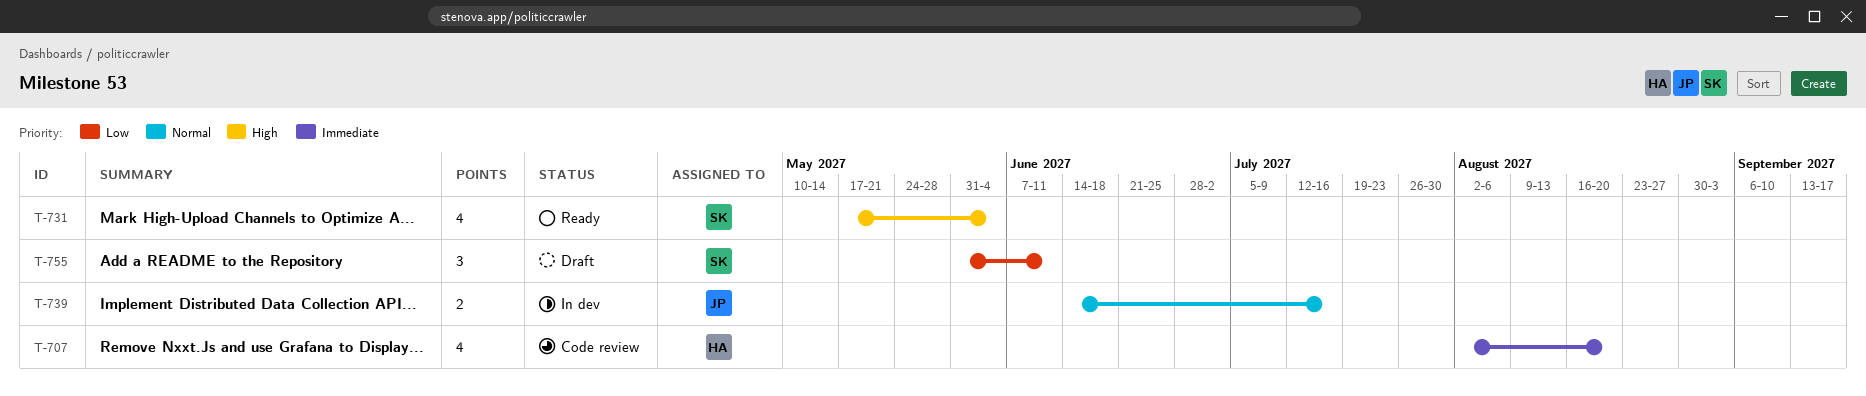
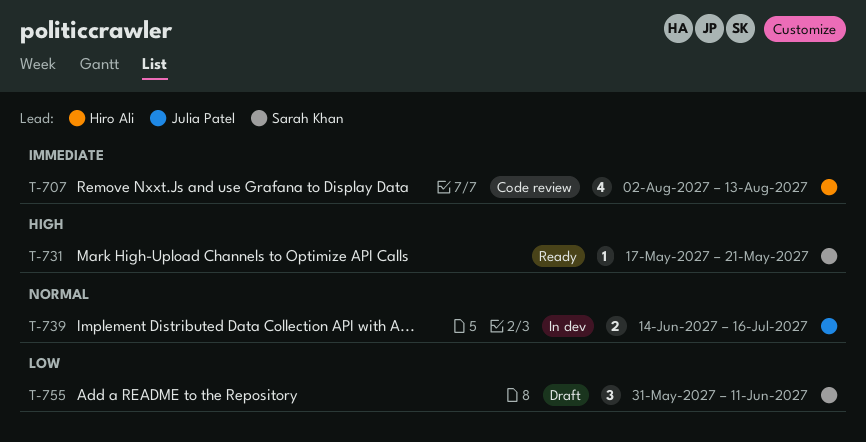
T-707, due: Aug 20 -> Aug 13
T-731, estimate: 4 -> 1
T-731, due: Jun 4 -> May 21

